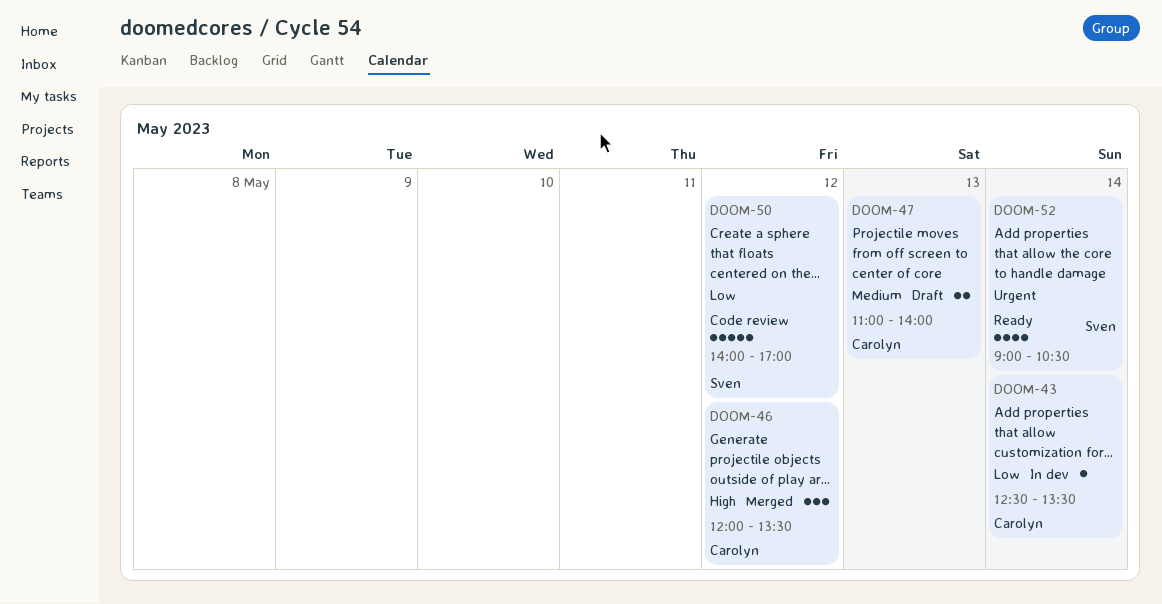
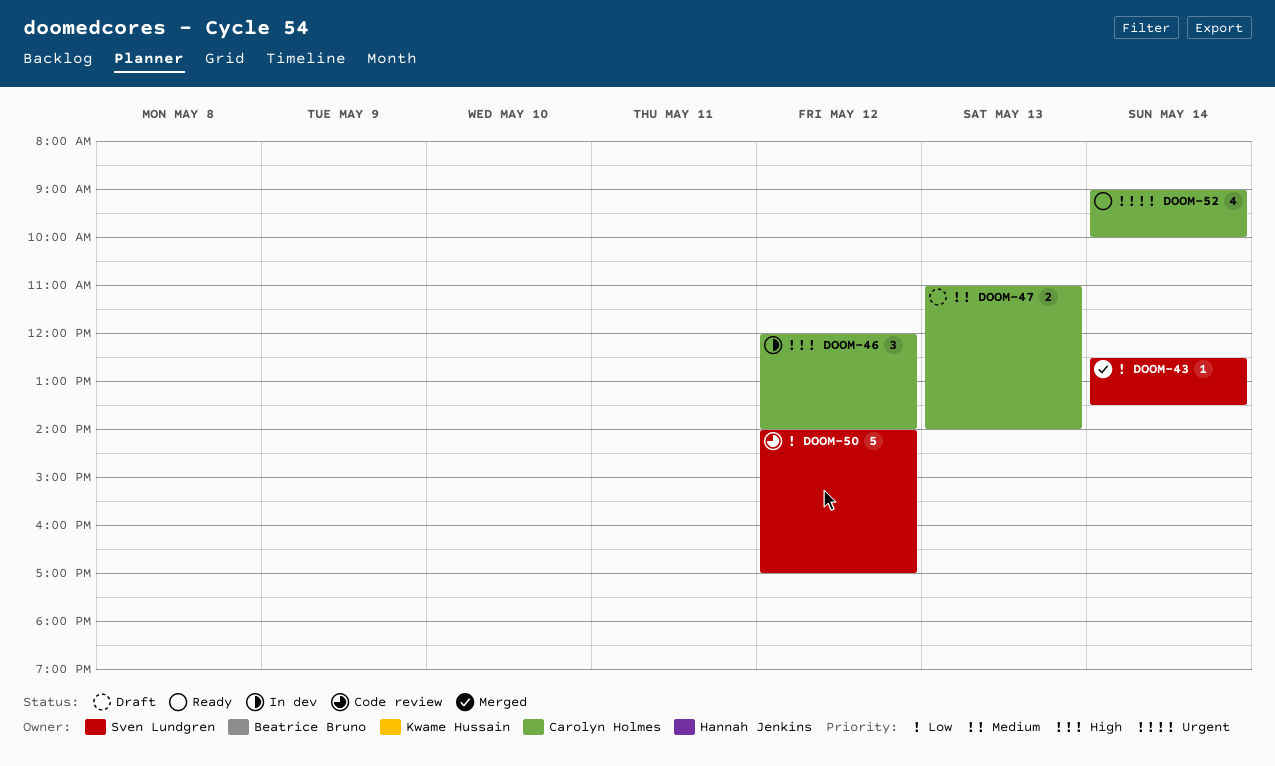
DOOM-43, status: In dev -> Merged
DOOM-43, owner: Carolyn Holmes -> Sven Lundgren
DOOM-46, status: Merged -> In dev
DOOM-46, ends: 13:30 -> 14:00
DOOM-52, owner: Sven Lundgren -> Carolyn Holmes
DOOM-52, ends: 10:30 -> 10:00

